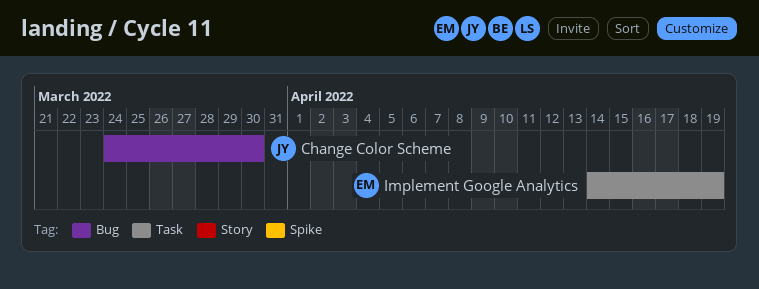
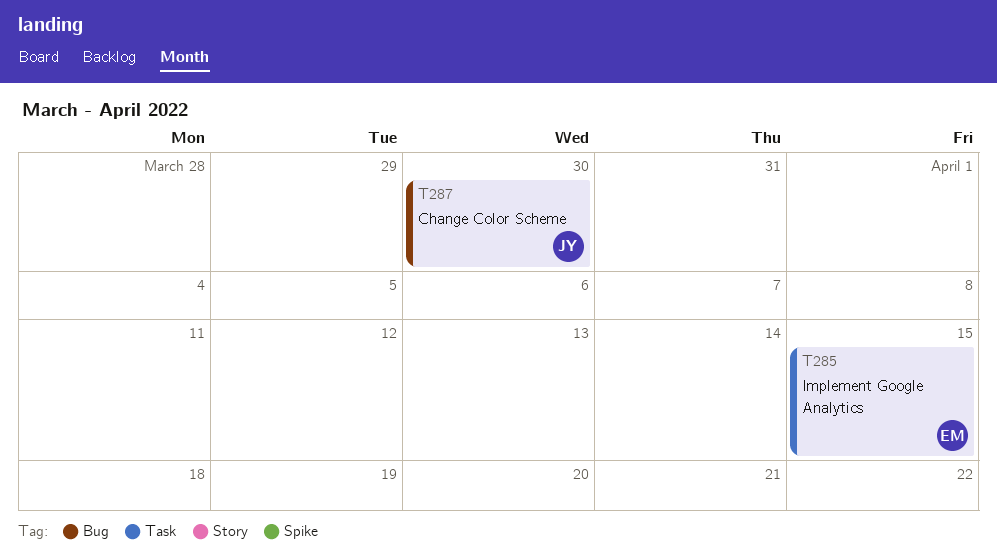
Implement Google Analytics, due: Apr 19 -> Apr 15

